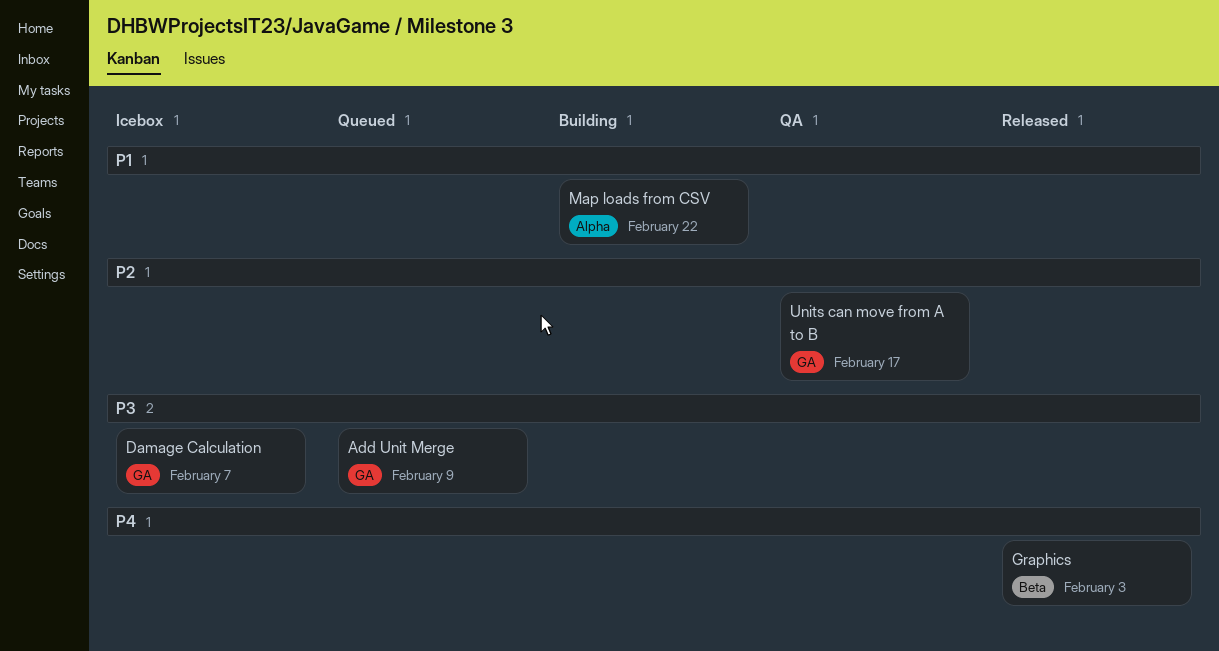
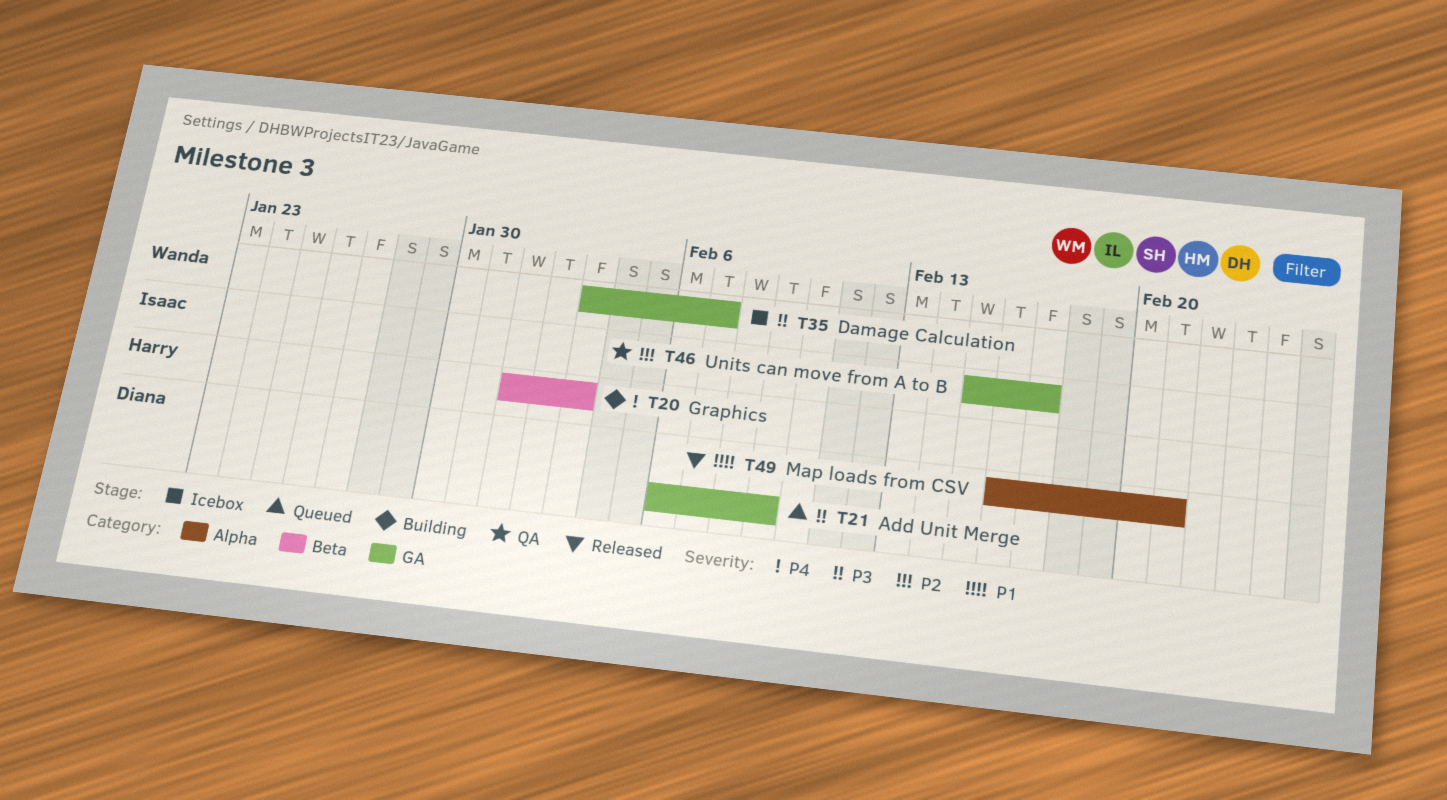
Graphics, status: Released -> Building
Map loads from CSV, status: Building -> Released
Map loads from CSV, due: Feb 22 -> Feb 21

